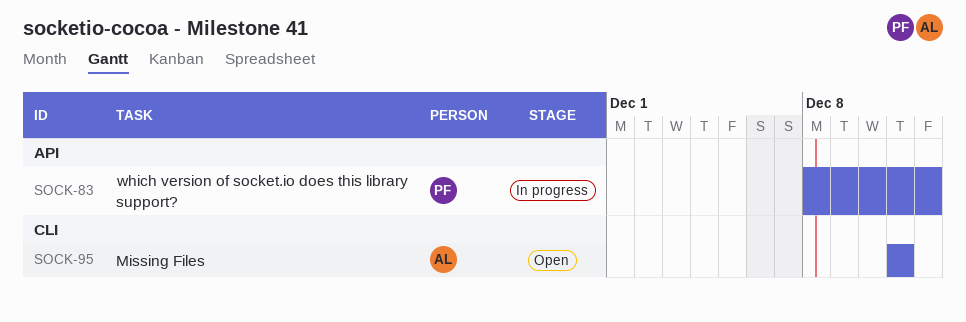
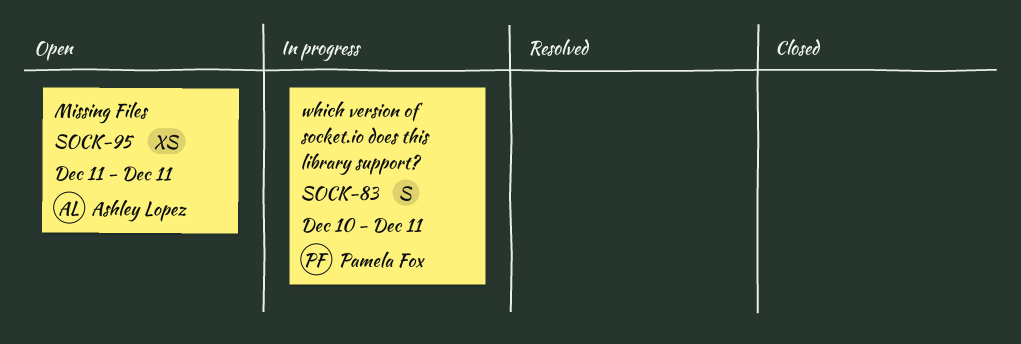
SOCK-83, start: Dec 8 -> Dec 10
SOCK-83, due: Dec 12 -> Dec 11

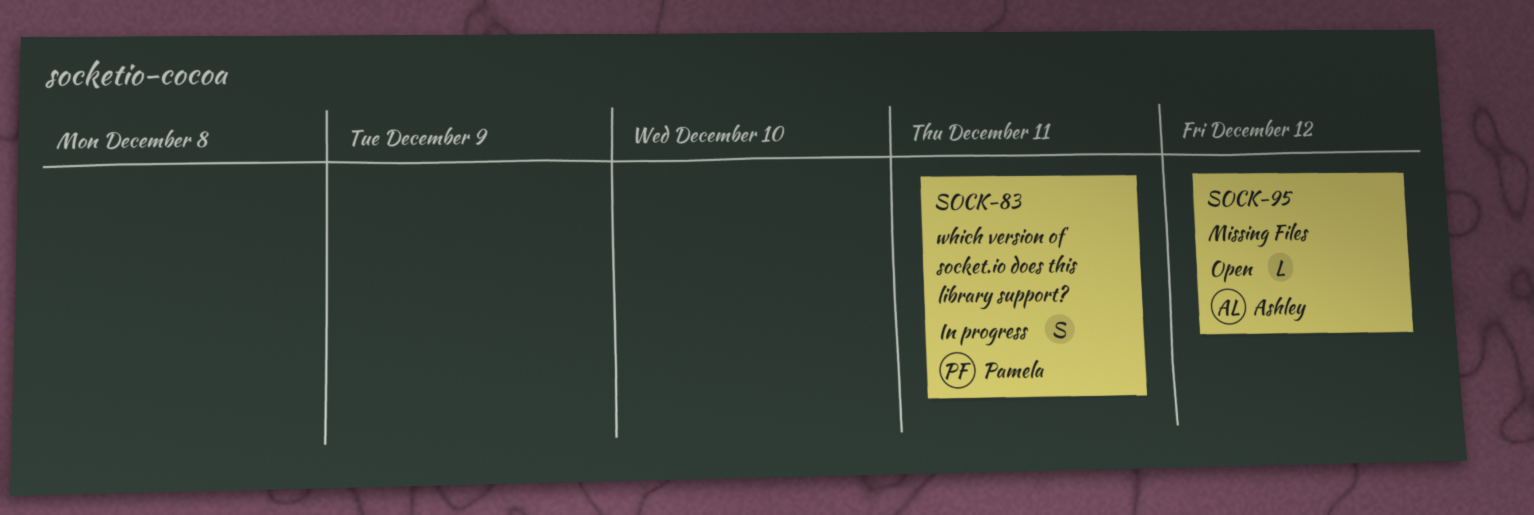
SOCK-95, estimate: XS -> L
SOCK-95, due: Dec 11 -> Dec 12

